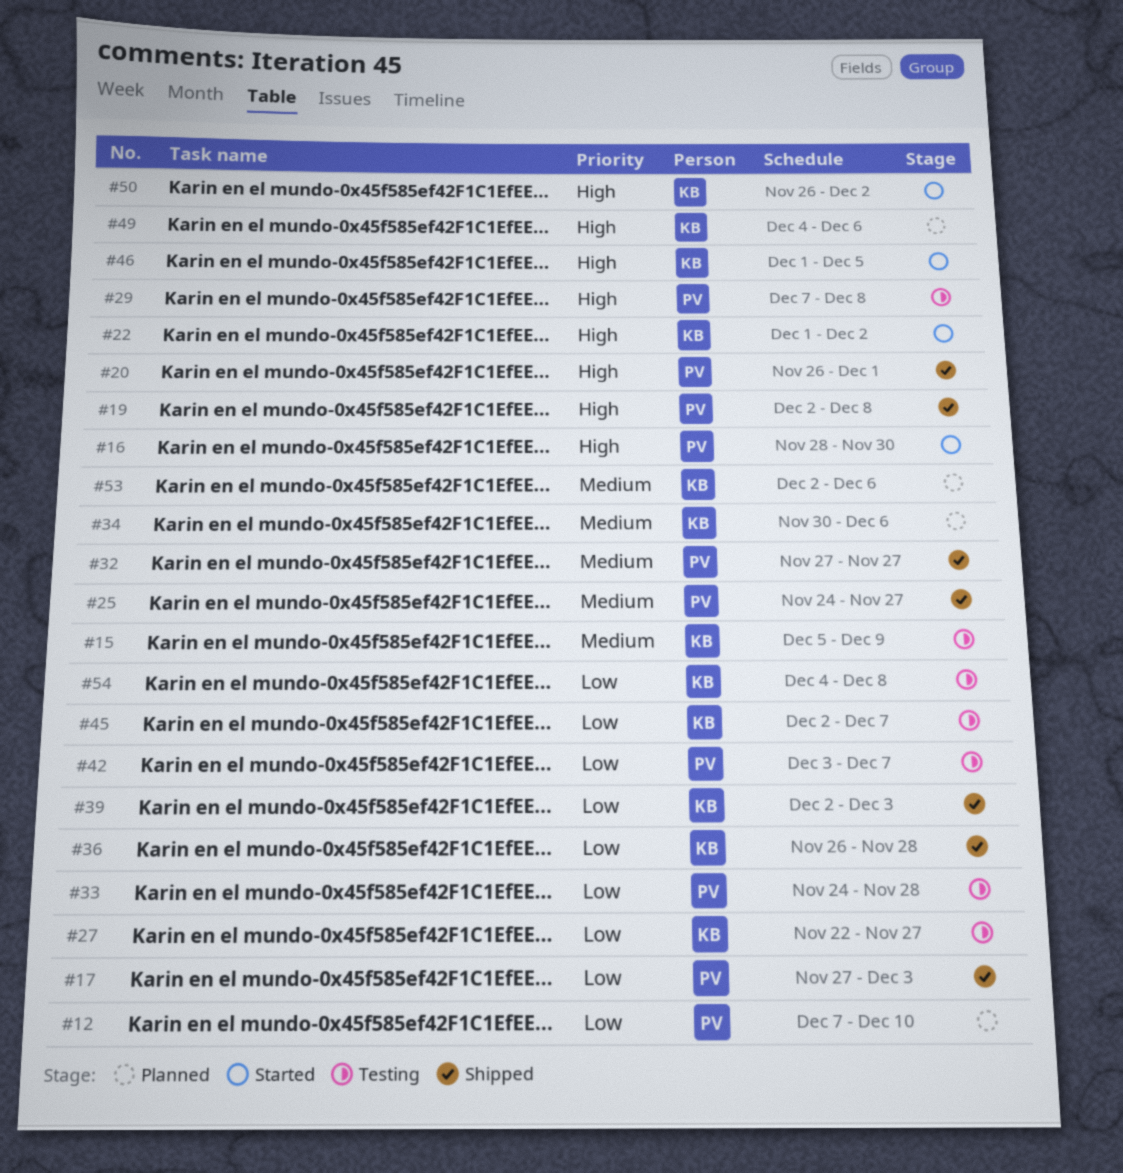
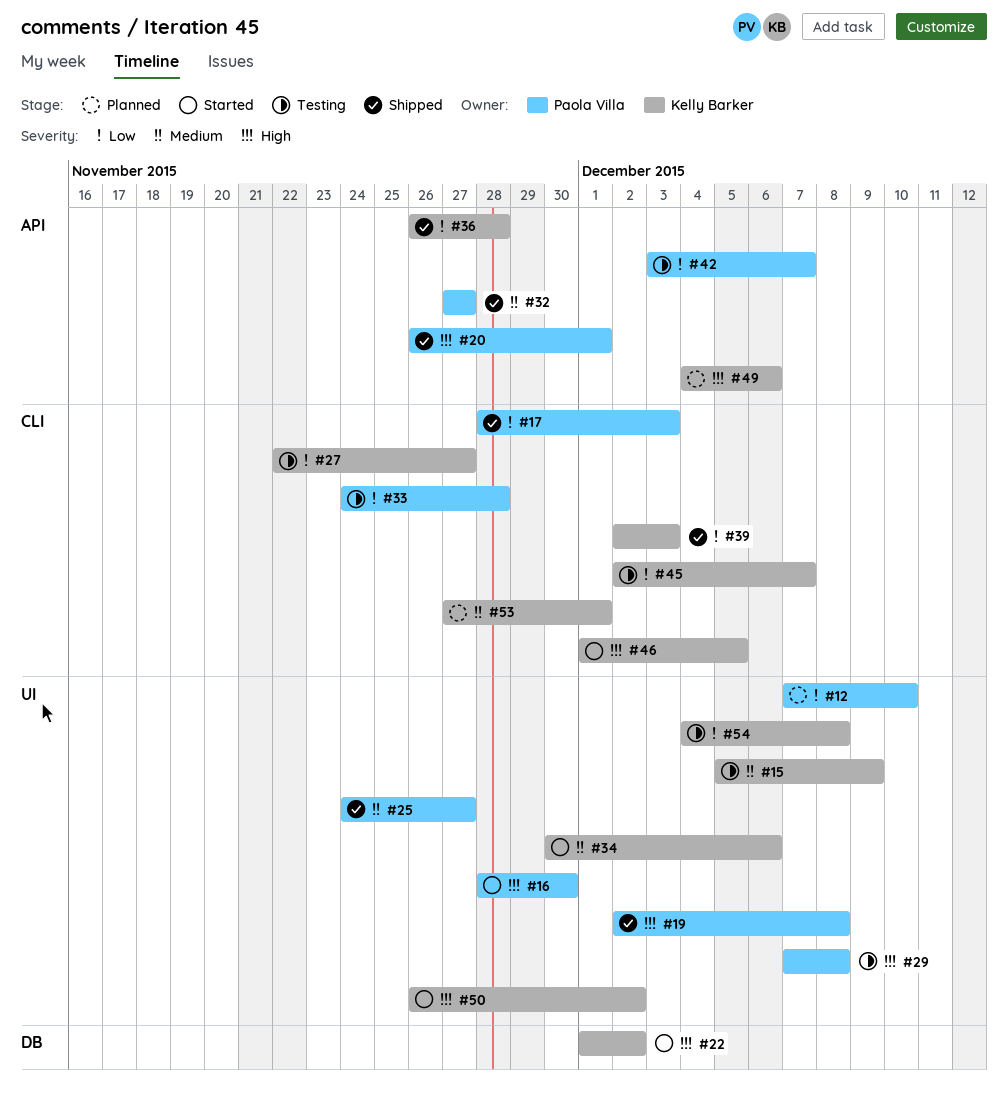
#17, start: Nov 27 -> Nov 28
#34, status: Planned -> Started
#53, start: Dec 2 -> Nov 27
#53, due: Dec 6 -> Dec 1

